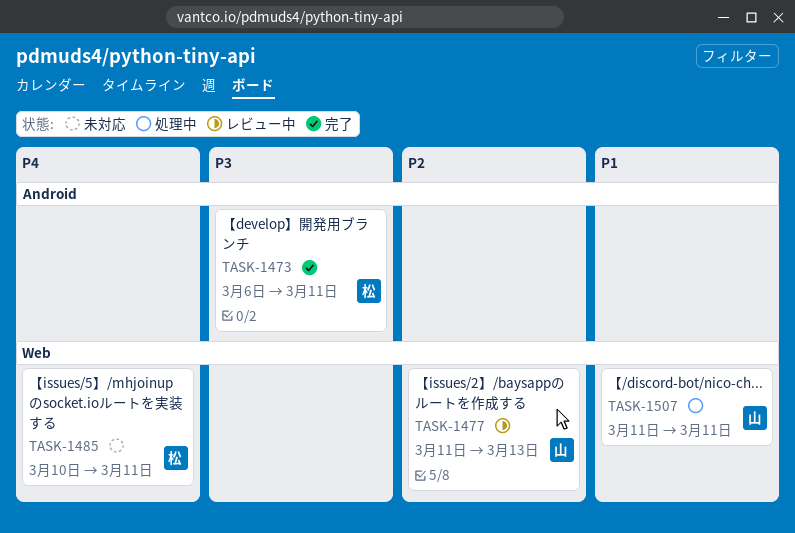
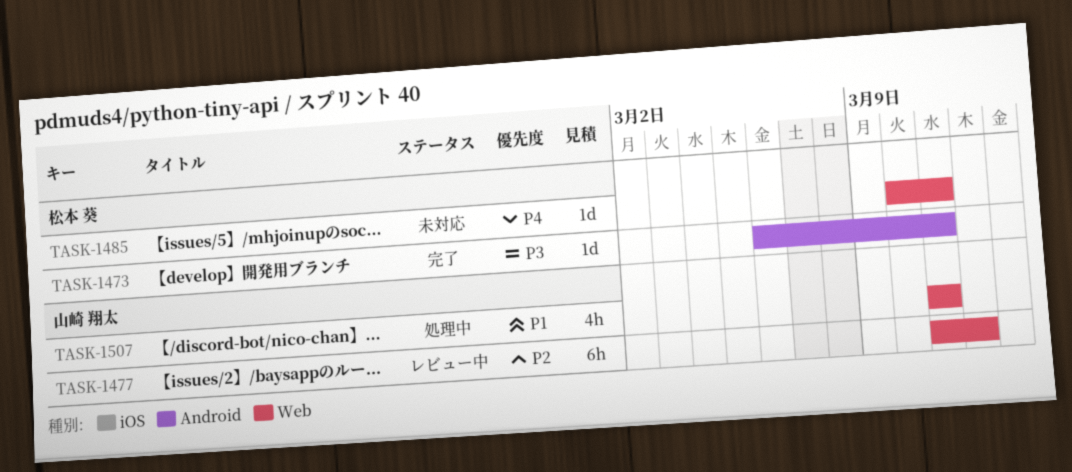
TASK-1477, due: Mar 13 -> Mar 12

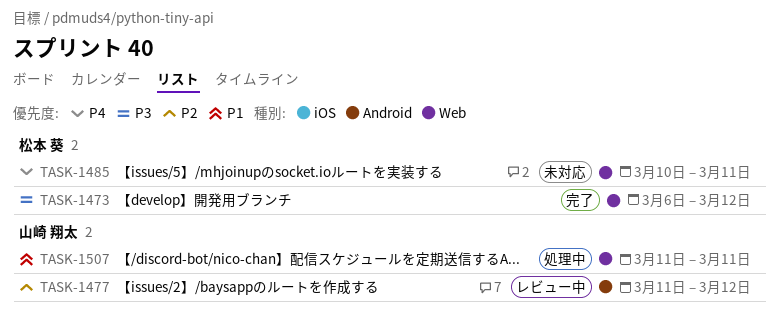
TASK-1473, label: Android -> Web
TASK-1473, due: Mar 11 -> Mar 12
TASK-1477, label: Web -> Android

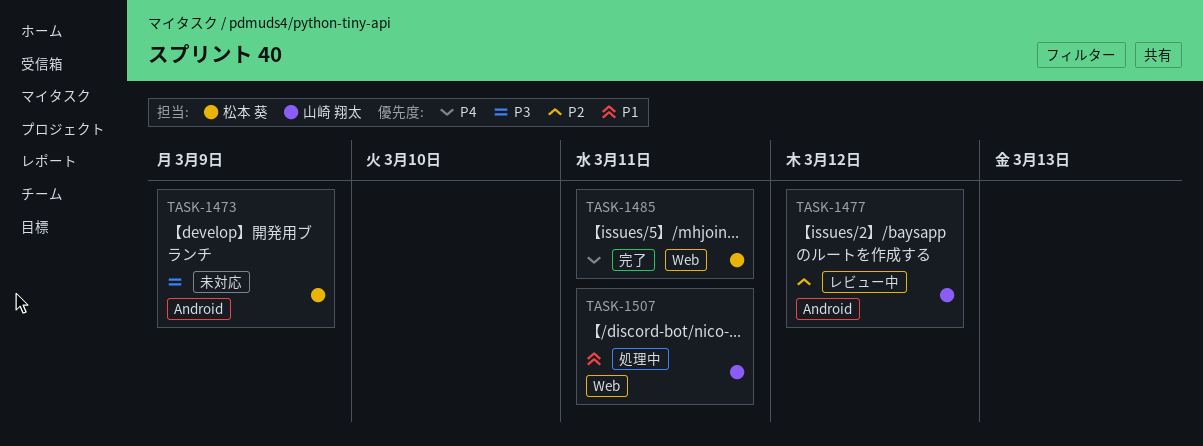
TASK-1473, status: 完了 -> 未対応
TASK-1473, label: Web -> Android
TASK-1473, due: Mar 12 -> Mar 9
TASK-1485, status: 未対応 -> 完了

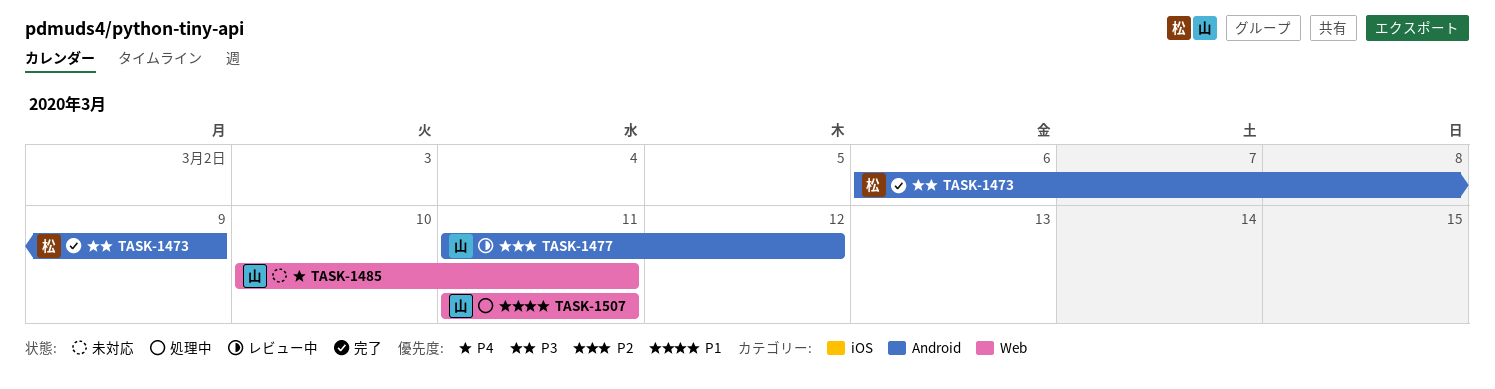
TASK-1473, status: 未対応 -> 完了
TASK-1485, status: 完了 -> 未対応
TASK-1485, owner: 松本 葵 -> 山崎 翔太

